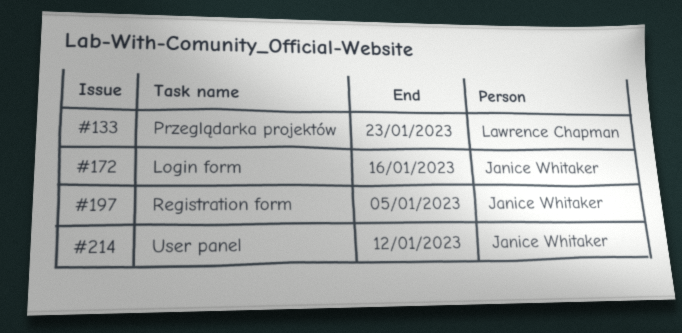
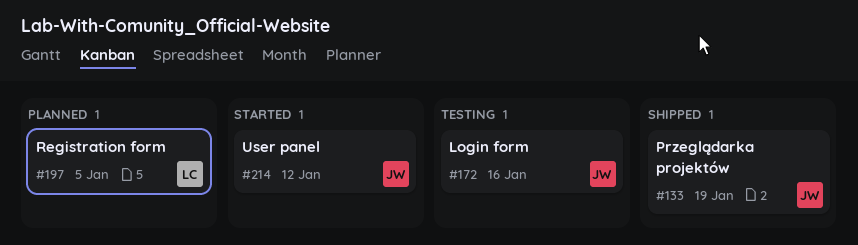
#133, owner: Lawrence Chapman -> Janice Whitaker
#133, due: Jan 23 -> Jan 19
#197, owner: Janice Whitaker -> Lawrence Chapman

